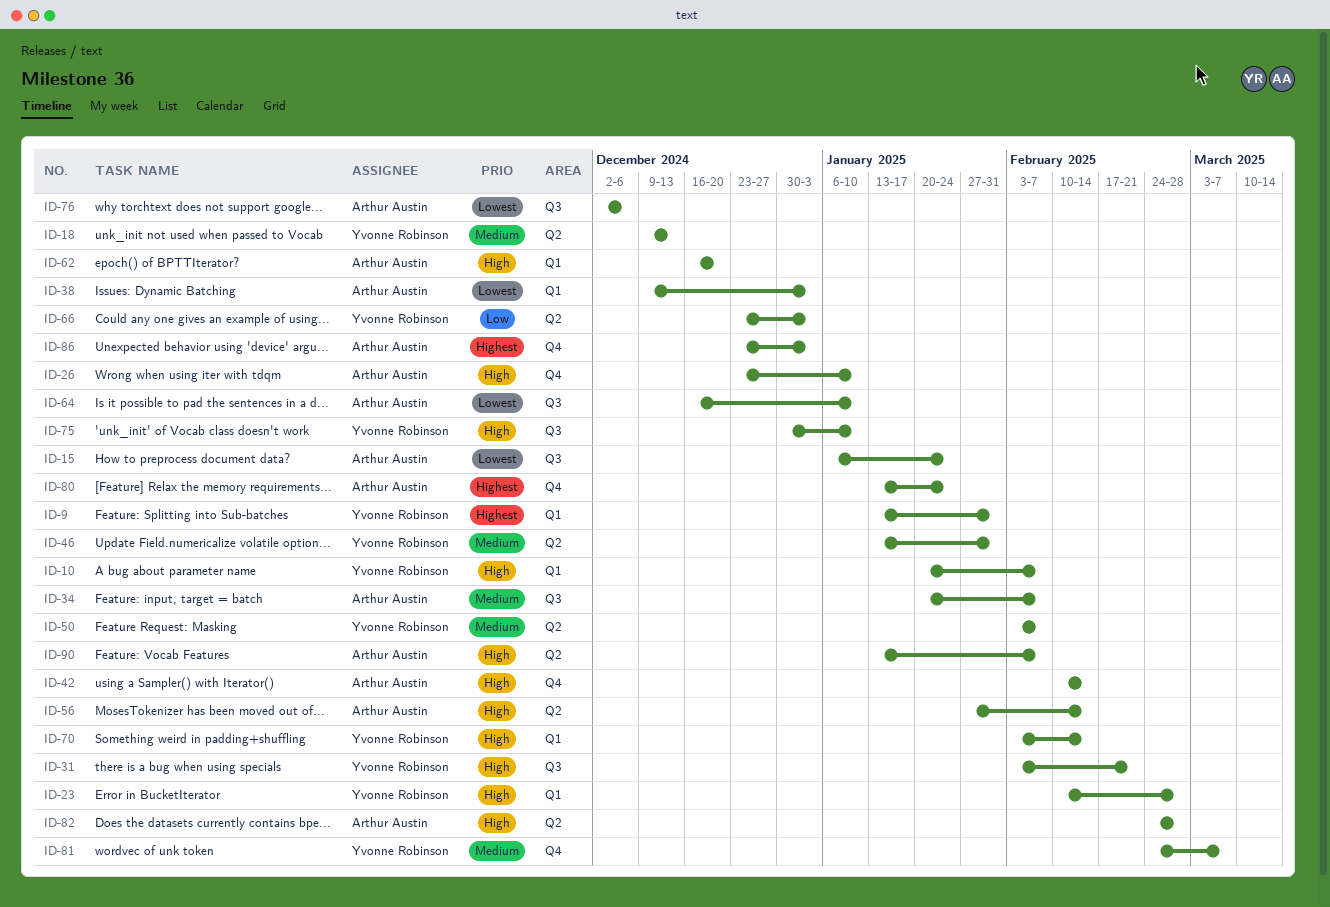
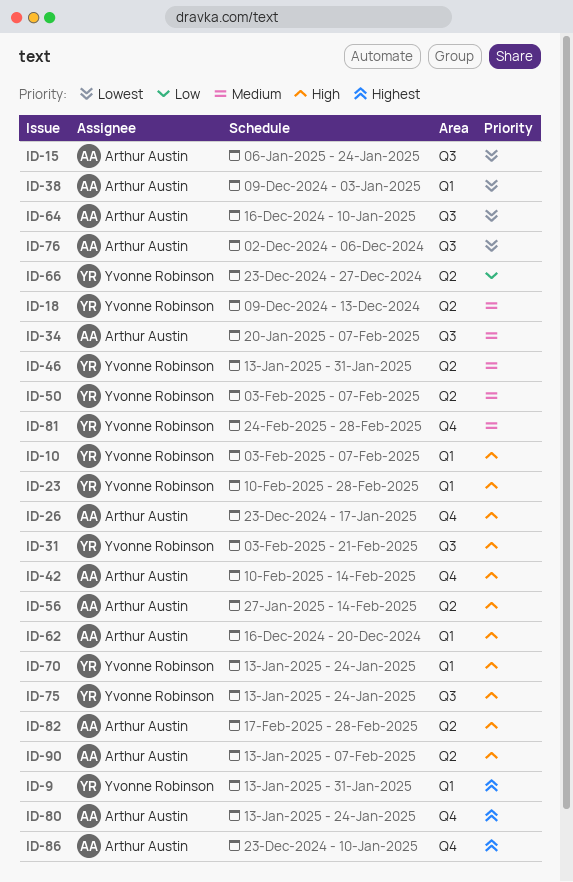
ID-10, start: Jan 20 -> Feb 3
ID-26, due: Jan 10 -> Jan 17
ID-66, due: Jan 3 -> Dec 27
ID-70, start: Feb 3 -> Jan 13
ID-70, due: Feb 14 -> Jan 24
ID-75, start: Dec 30 -> Jan 13
ID-75, due: Jan 10 -> Jan 24
ID-81, due: Mar 7 -> Feb 28
ID-82, start: Feb 24 -> Feb 17
ID-86, due: Jan 3 -> Jan 10

